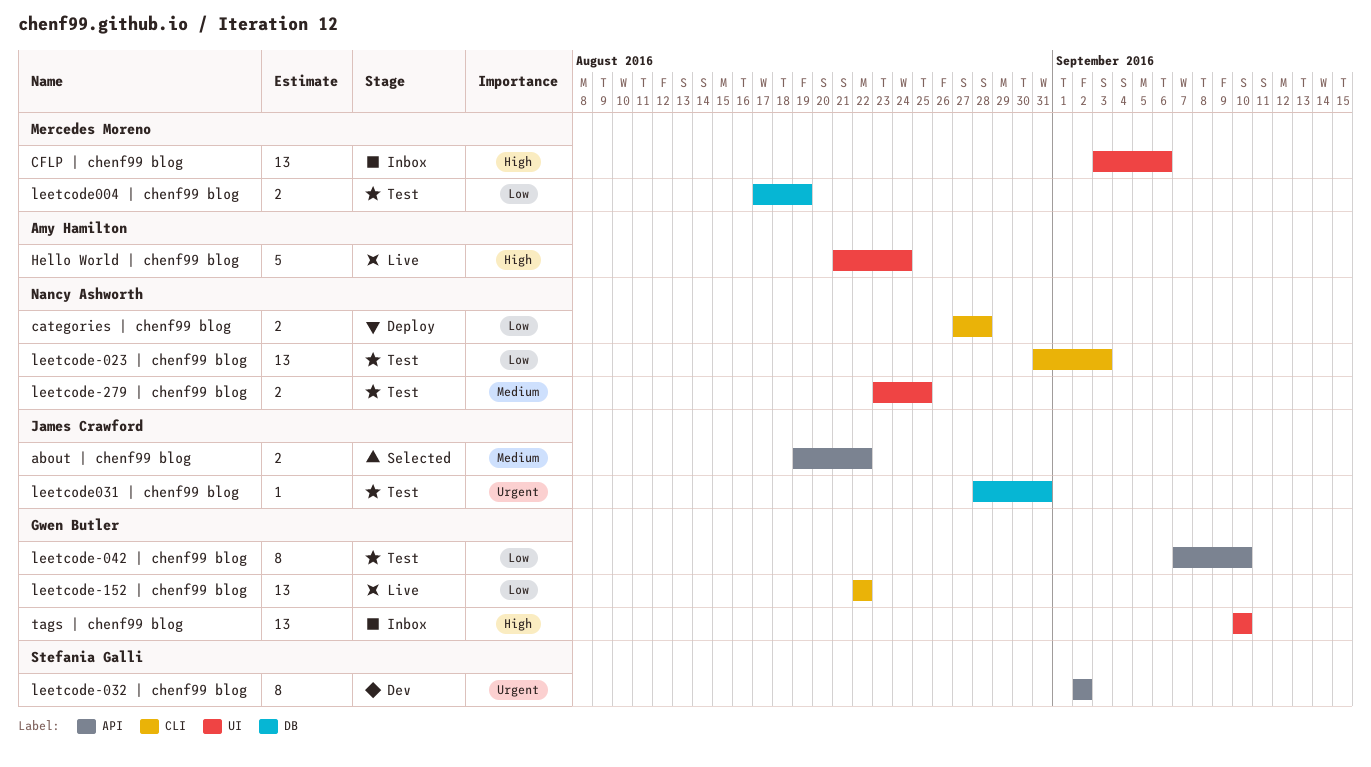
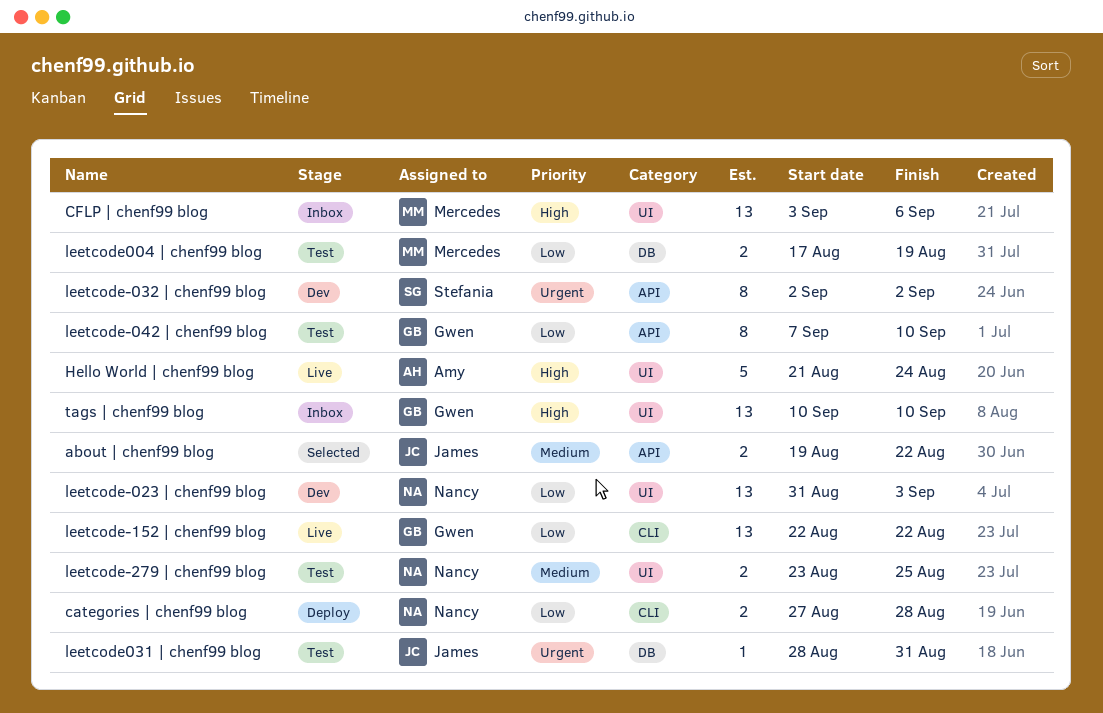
leetcode-023 | chenf99 blog, status: Test -> Dev
leetcode-023 | chenf99 blog, label: CLI -> UI

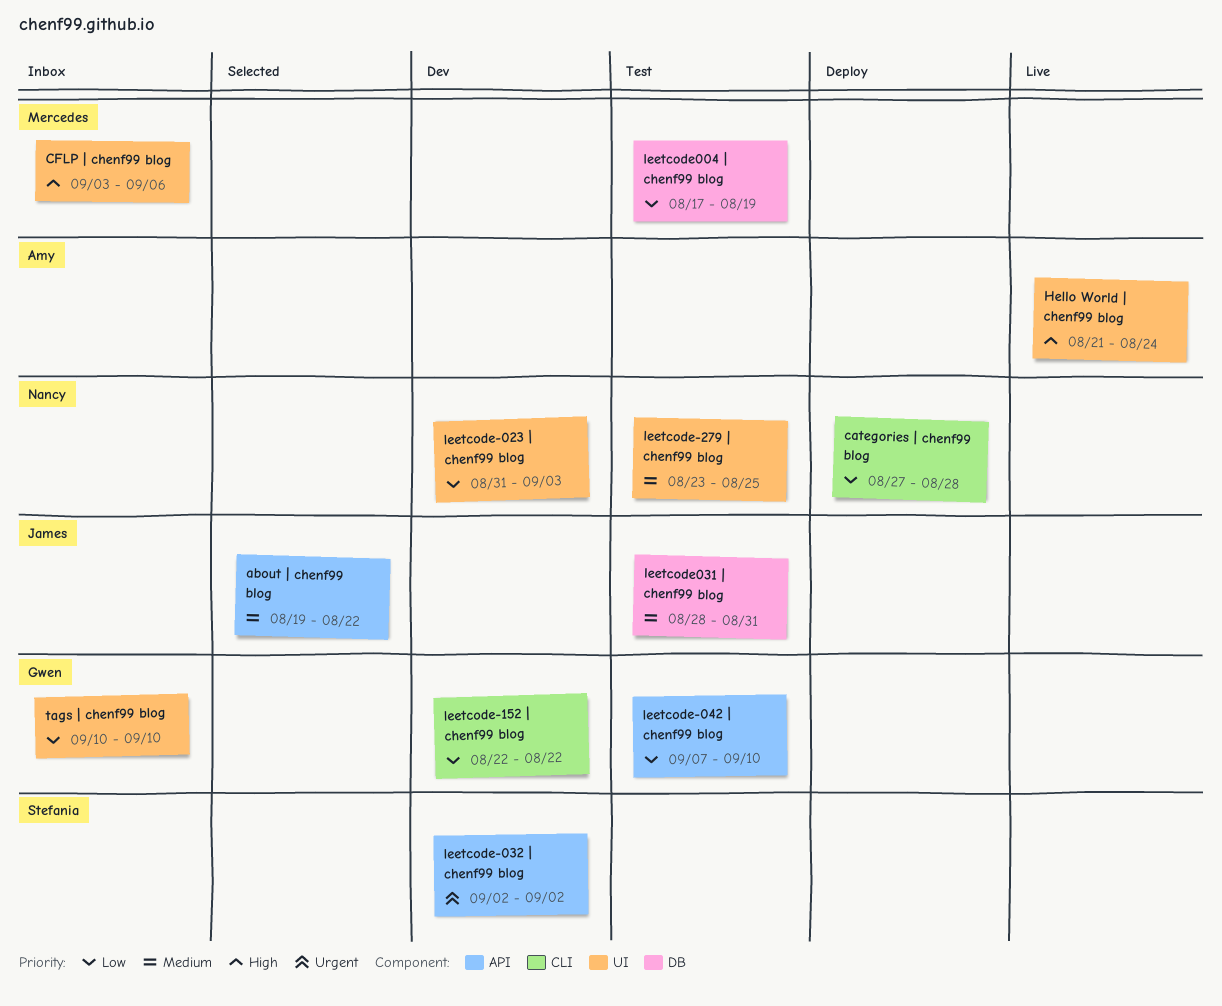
leetcode-152 | chenf99 blog, status: Live -> Dev
leetcode031 | chenf99 blog, priority: Urgent -> Medium
tags | chenf99 blog, priority: High -> Low

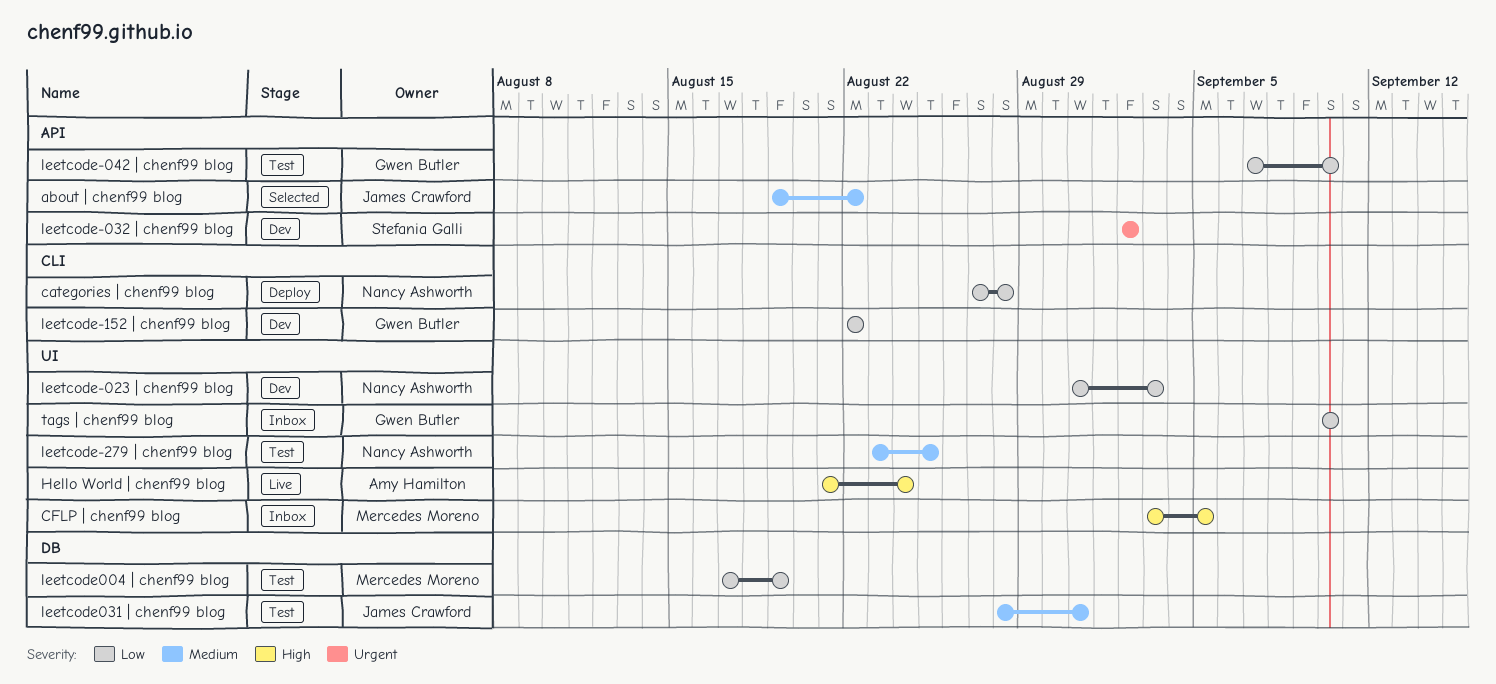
CFLP | chenf99 blog, due: Sep 6 -> Sep 5

